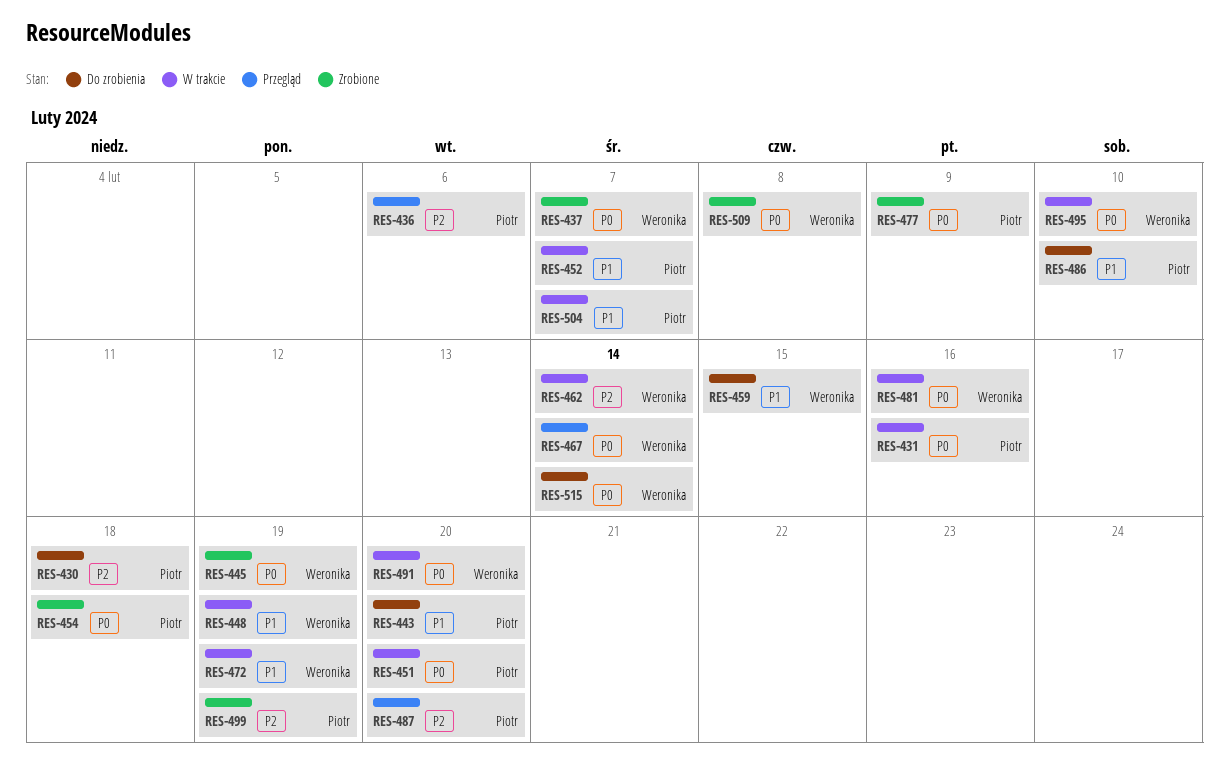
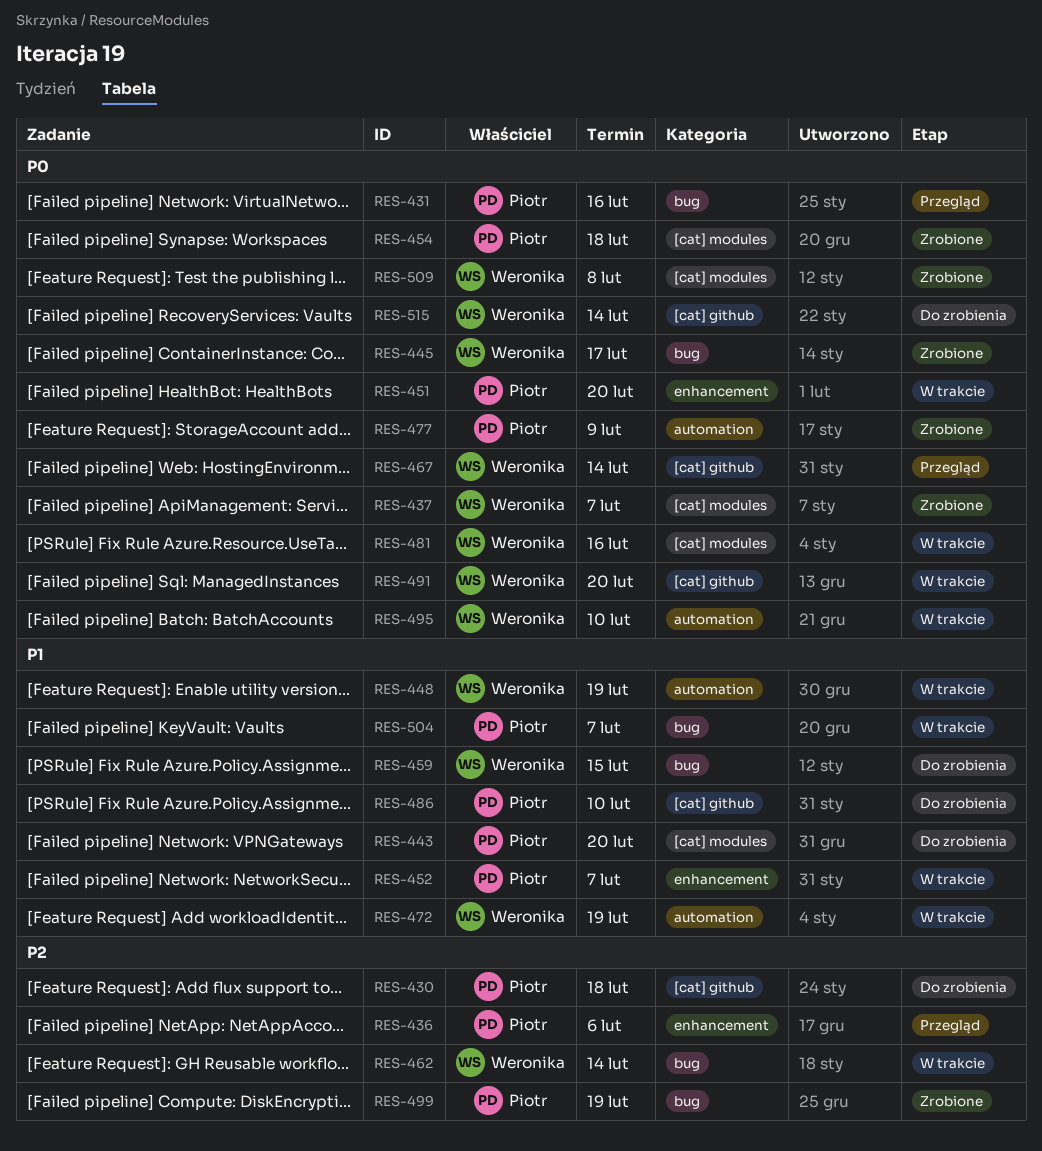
RES-431, status: W trakcie -> Przegląd
RES-445, due: Feb 19 -> Feb 17
RES-487: present -> none

